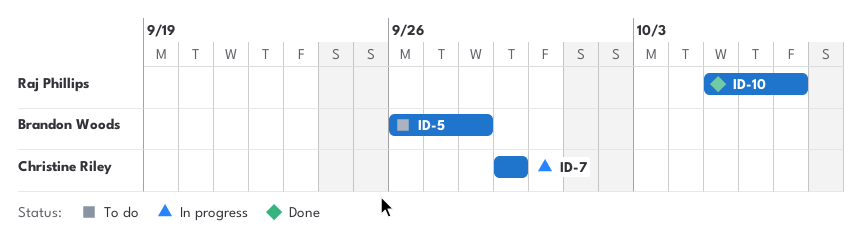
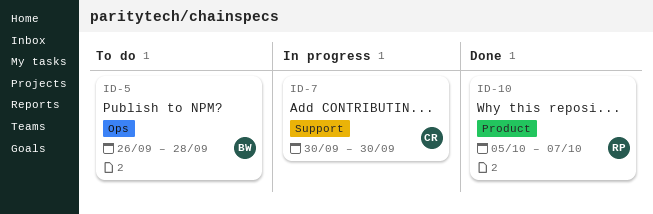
ID-7, start: Sep 29 -> Sep 30
ID-7, due: Sep 29 -> Sep 30

